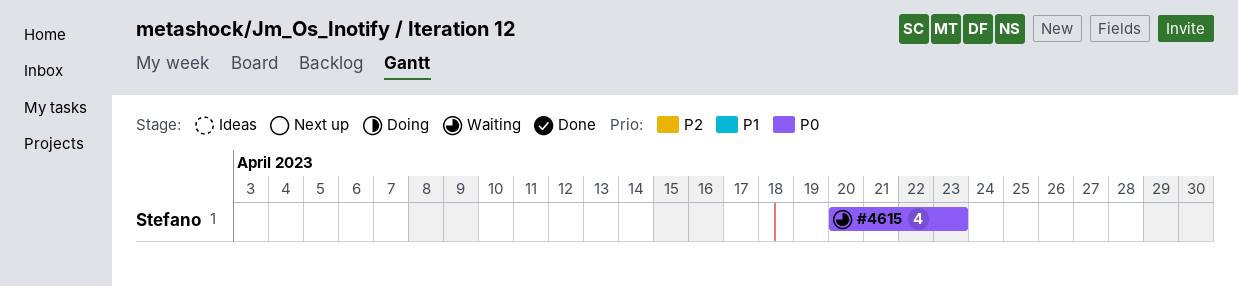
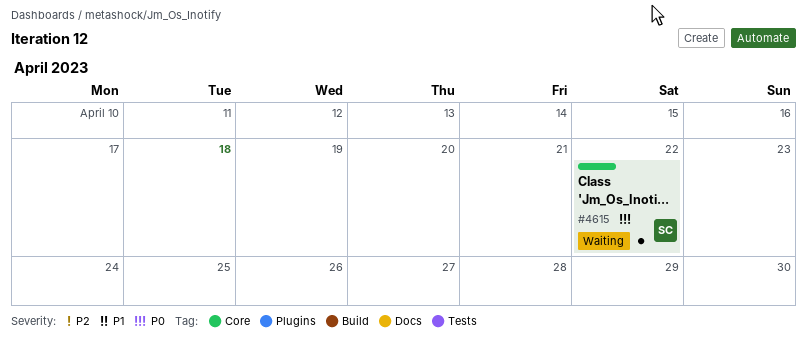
#4615, estimate: 4 -> 1
#4615, due: Apr 23 -> Apr 22

